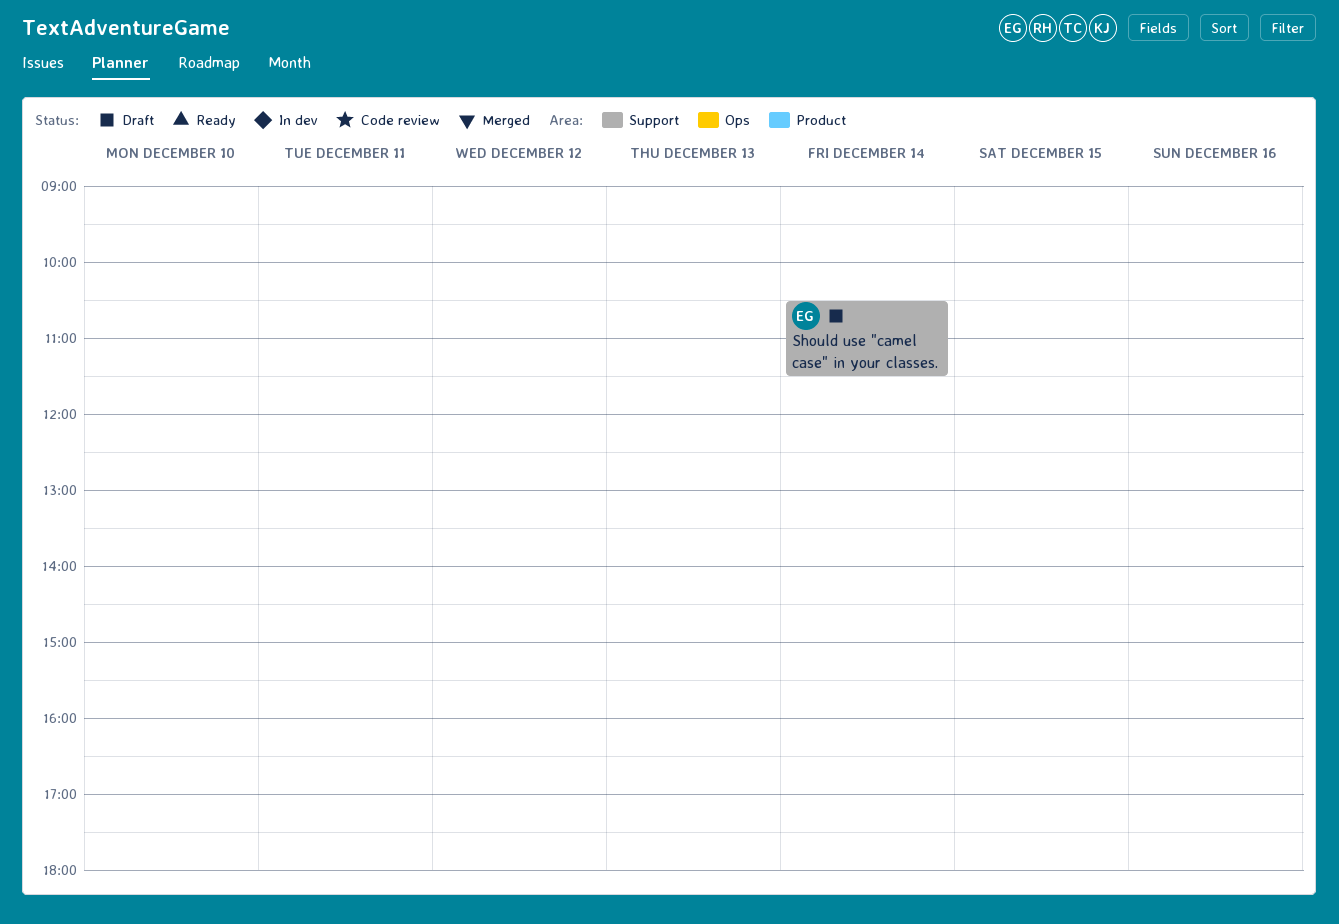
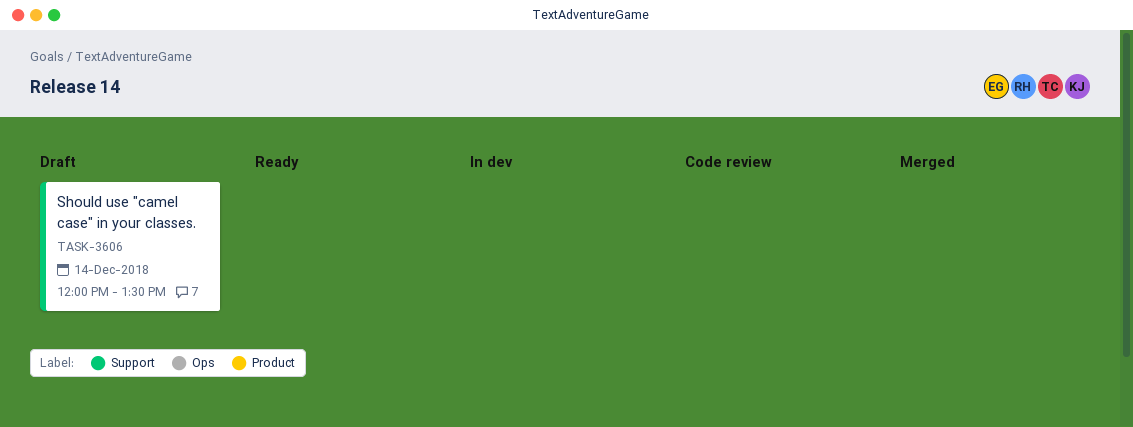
Should use "camel case" in your classes., begins: 10:30 -> 12:00
Should use "camel case" in your classes., ends: 11:30 -> 13:30

